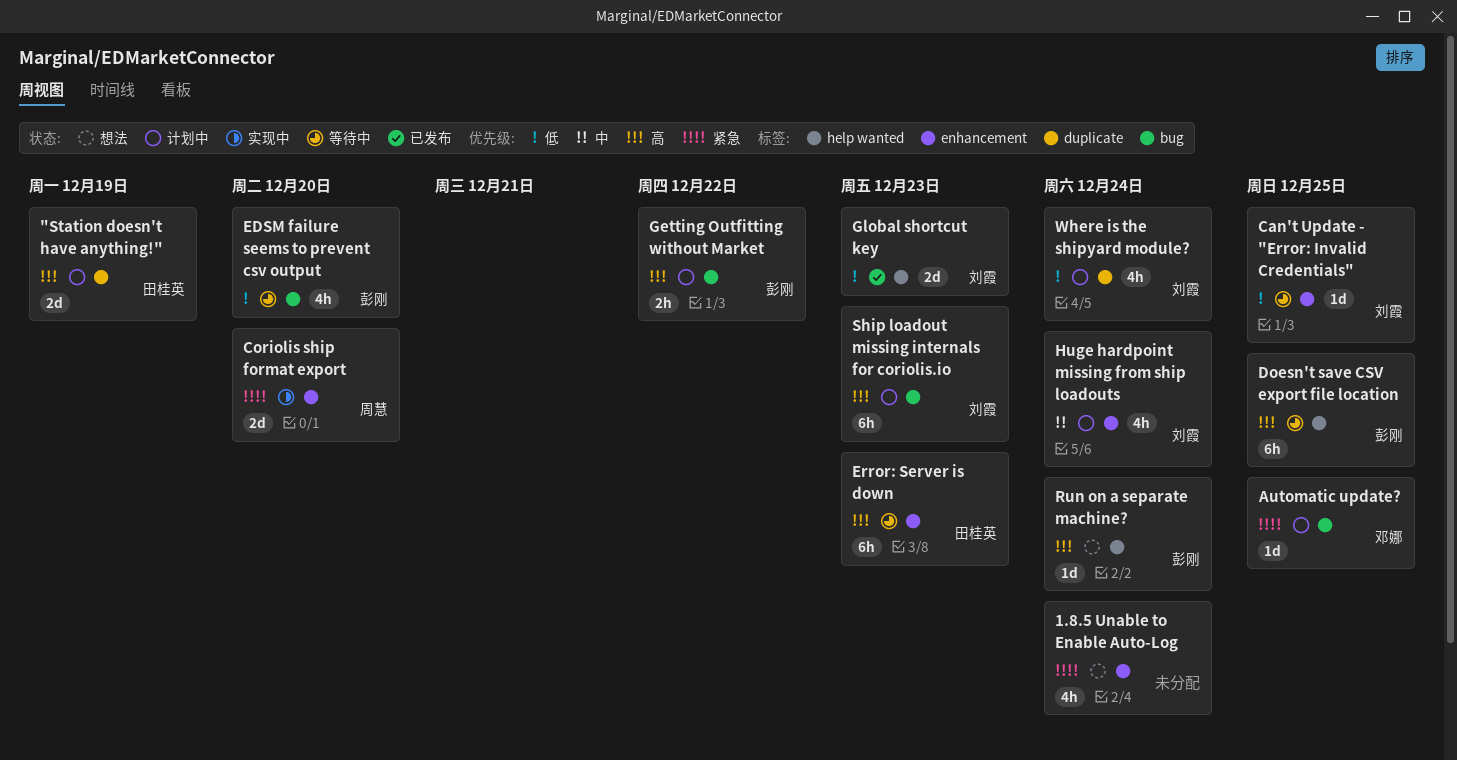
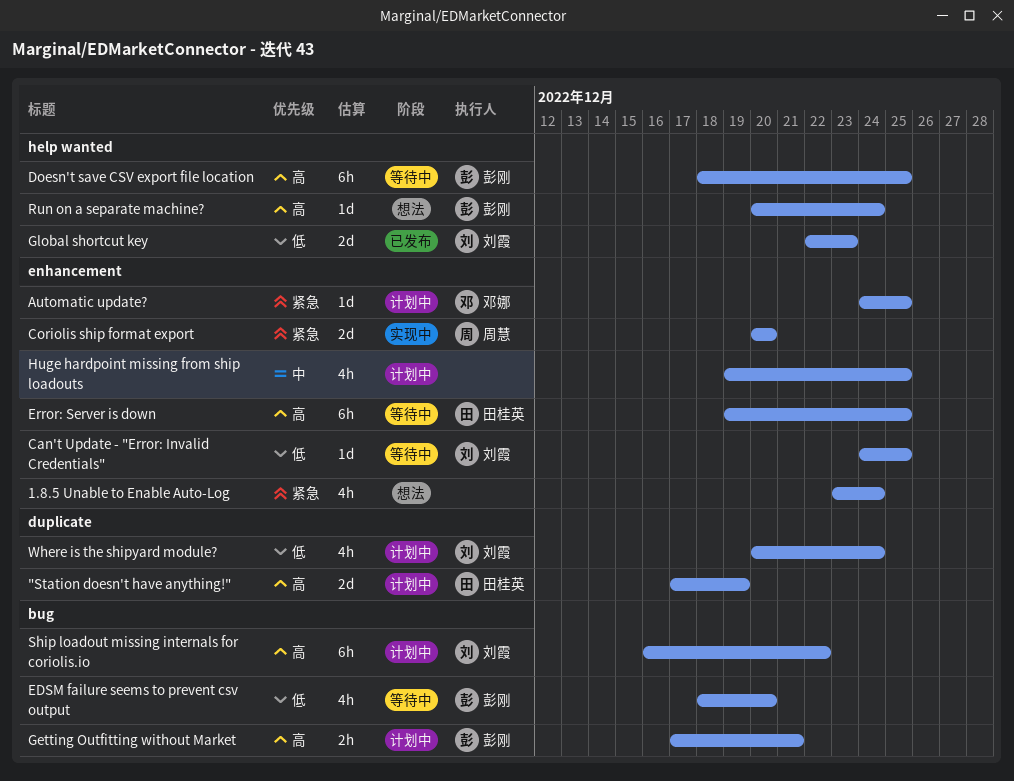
Automatic update?, label: bug -> enhancement
Error: Server is down, due: Dec 23 -> Dec 25
Getting Outfitting without Market, due: Dec 22 -> Dec 21
Huge hardpoint missing from ship loadouts, owner: 刘霞 -> none
Huge hardpoint missing from ship loadouts, due: Dec 24 -> Dec 25
Ship loadout missing internals for coriolis.io, due: Dec 23 -> Dec 22

